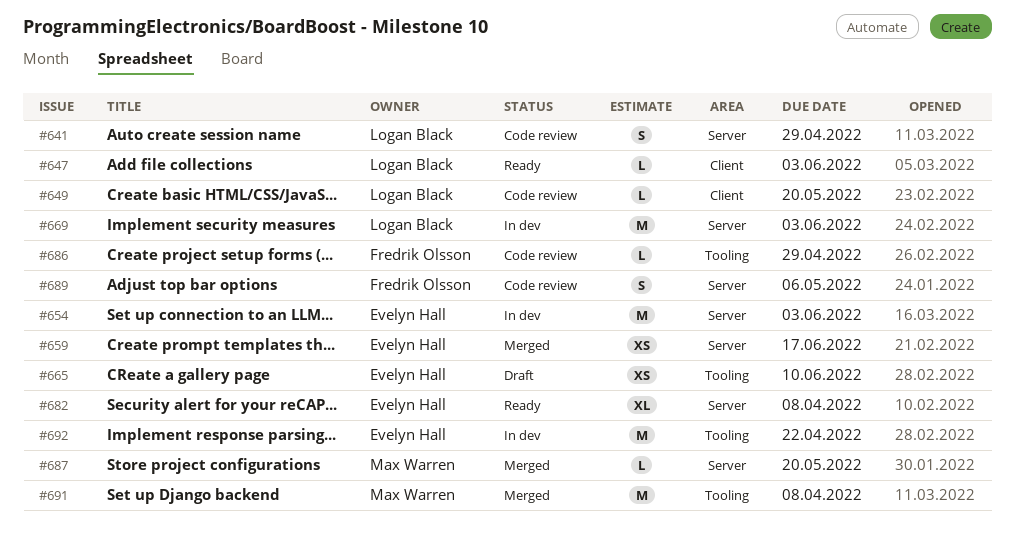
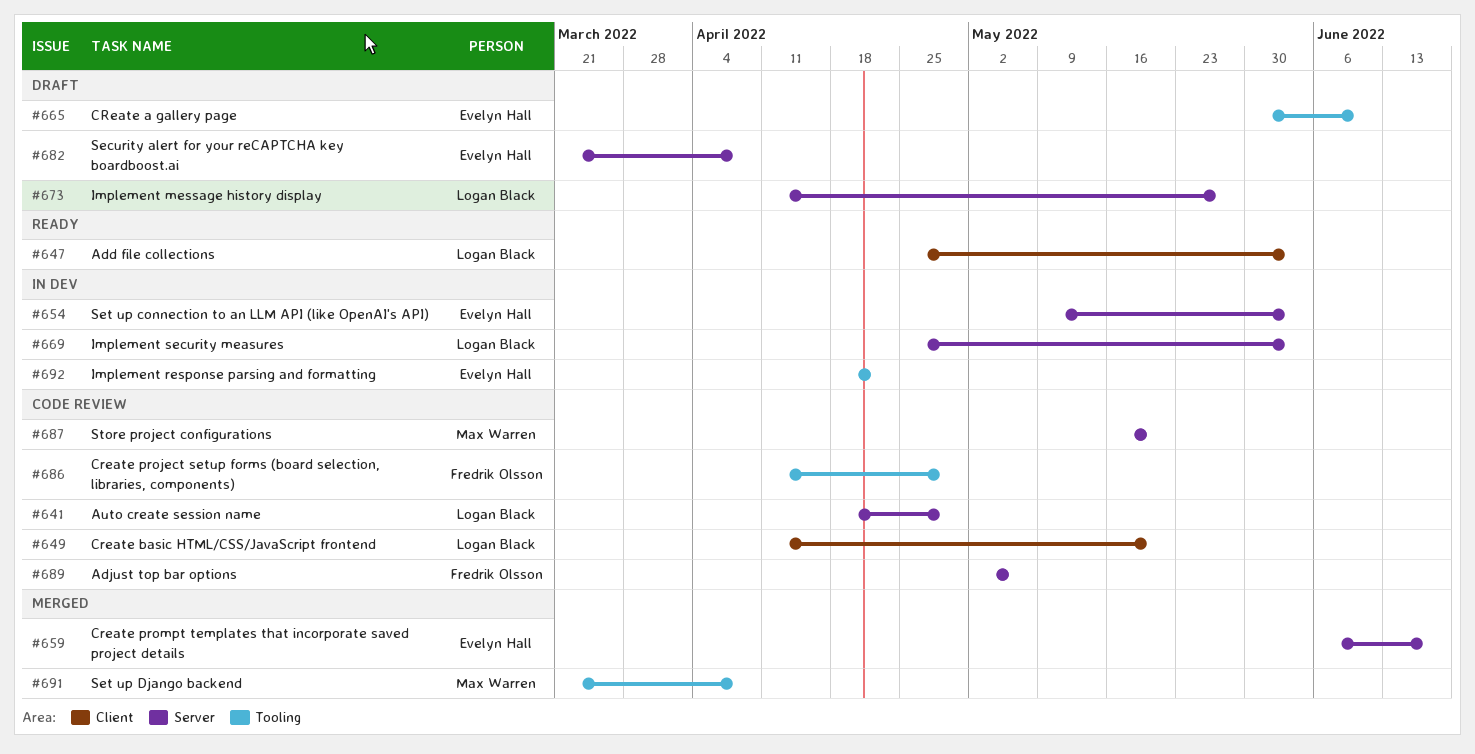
#673: none -> present
#682, status: Ready -> Draft
#687, status: Merged -> Code review

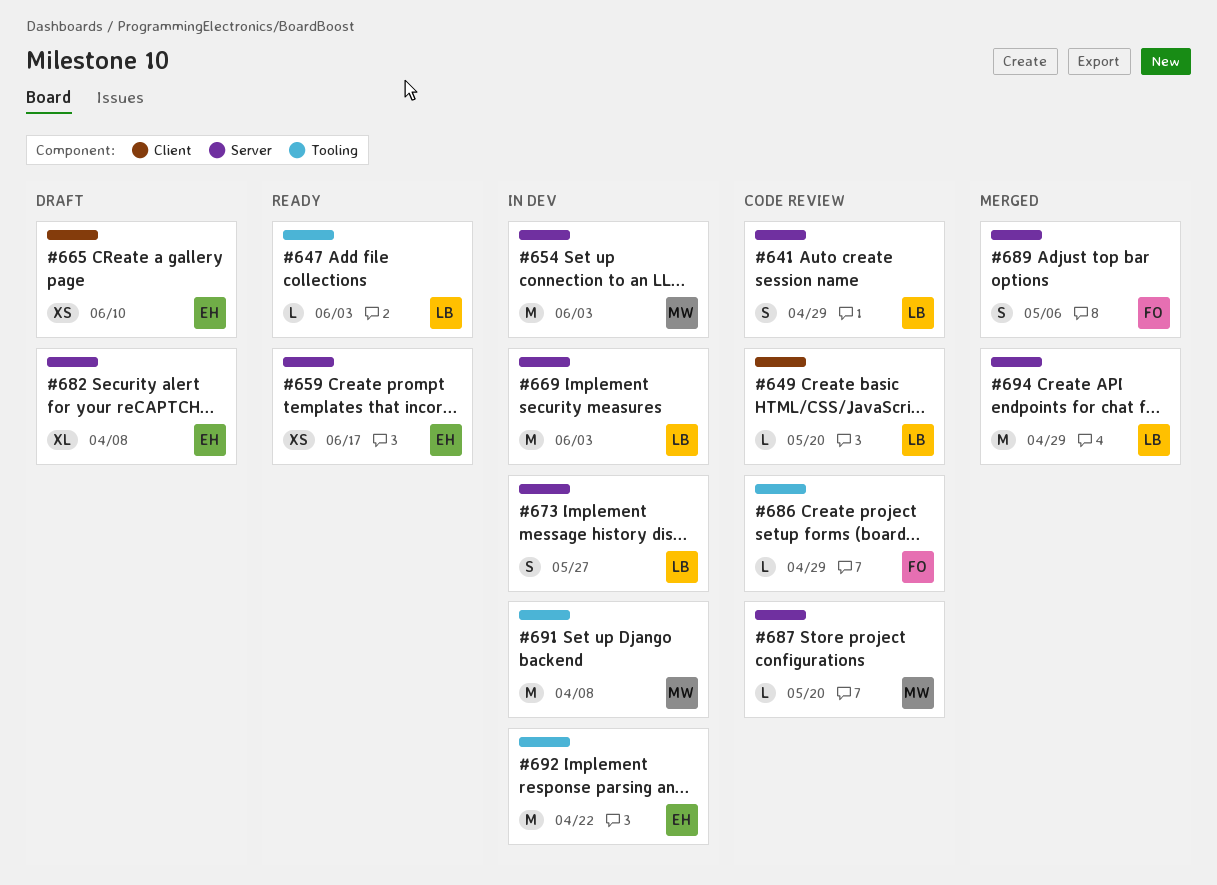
#647, label: Client -> Tooling
#654, owner: Evelyn Hall -> Max Warren
#659, status: Merged -> Ready
#665, label: Tooling -> Client
#673, status: Draft -> In dev
#689, status: Code review -> Merged
#691, status: Merged -> In dev
#694: none -> present

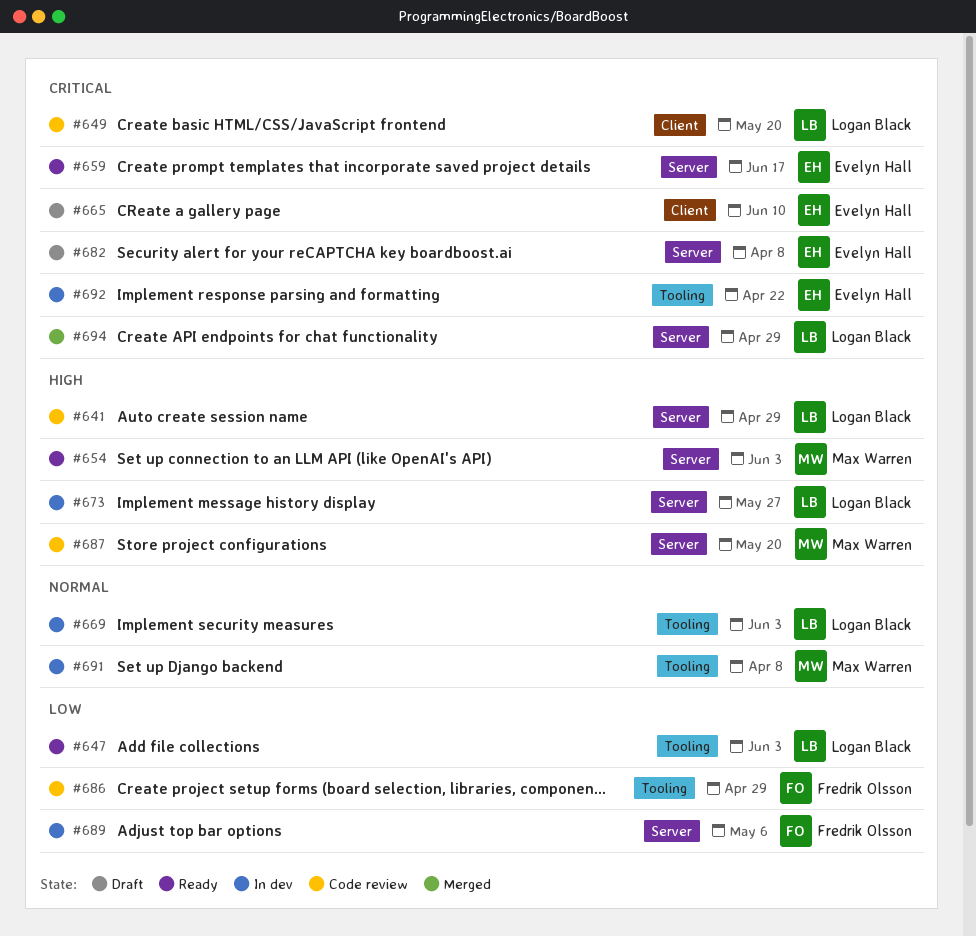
#654, status: In dev -> Ready
#669, label: Server -> Tooling
#689, status: Merged -> In dev

